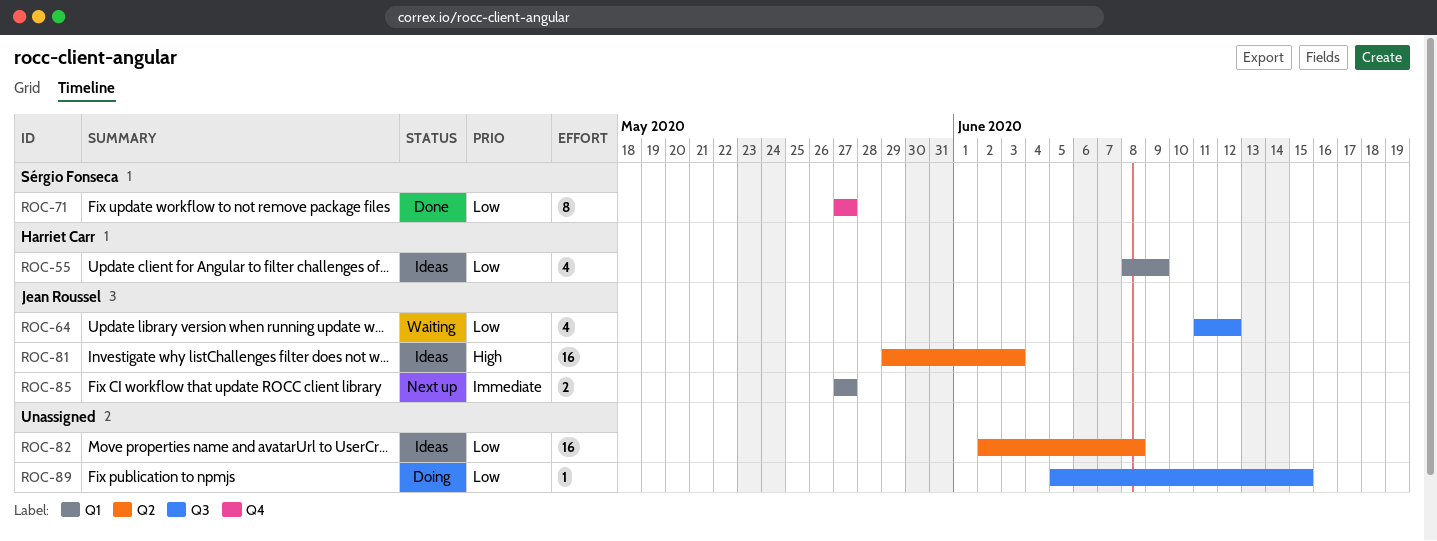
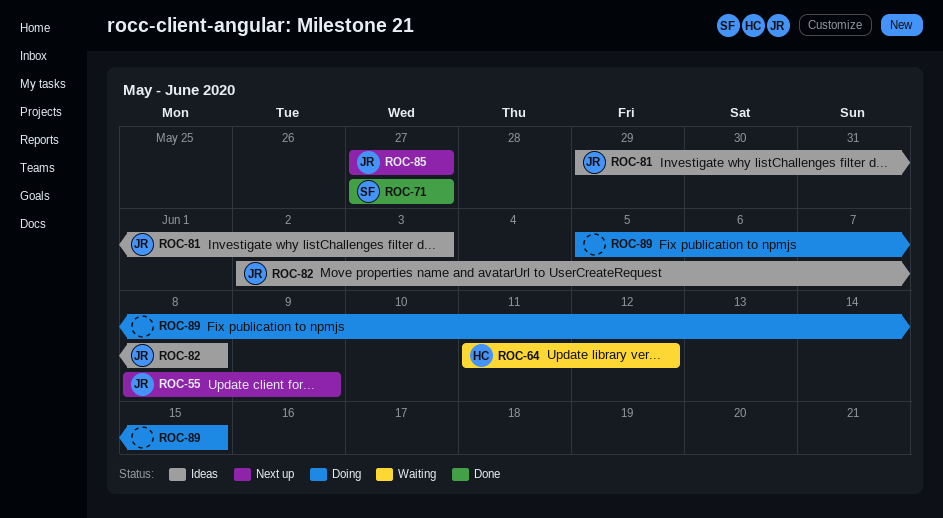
ROC-55, status: Ideas -> Next up
ROC-55, owner: Harriet Carr -> Jean Roussel
ROC-64, owner: Jean Roussel -> Harriet Carr
ROC-82, owner: none -> Jean Roussel

